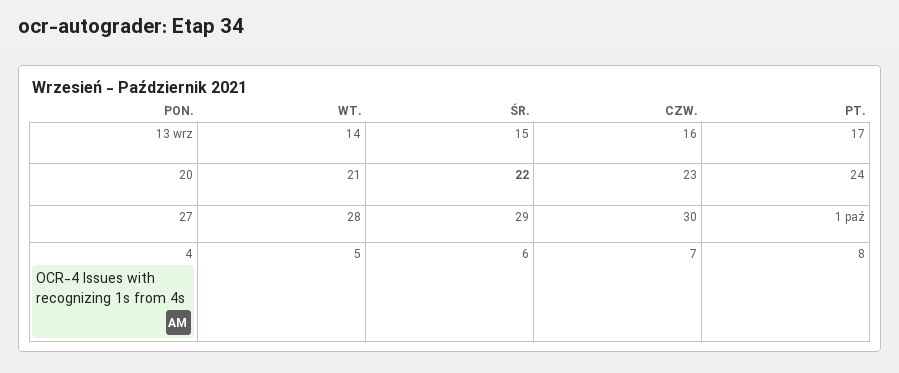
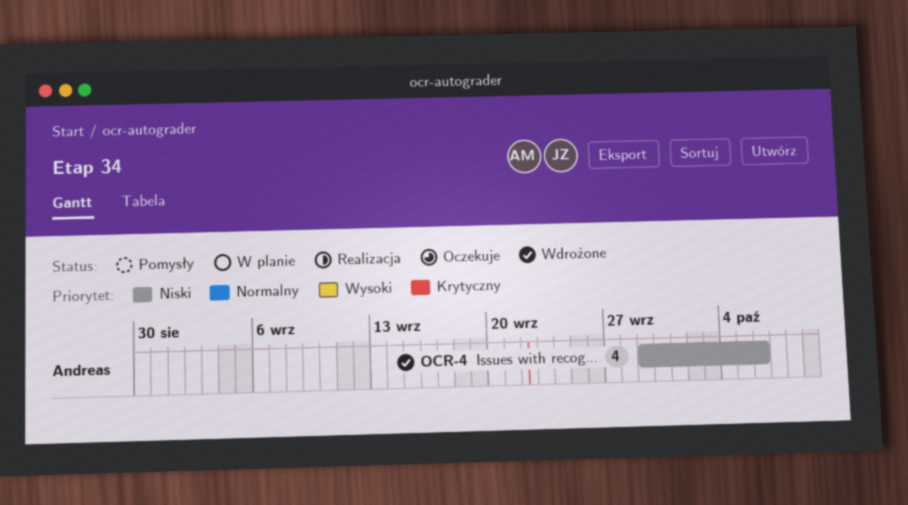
OCR-4, due: Oct 4 -> Oct 6

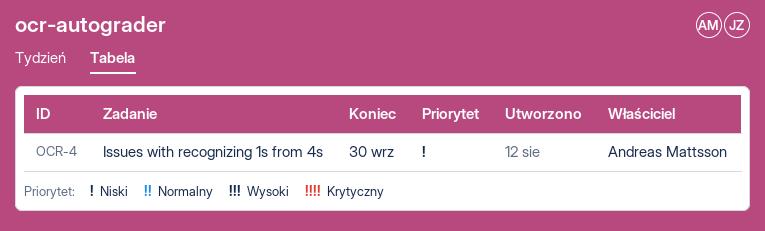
OCR-4, due: Oct 6 -> Sep 30

